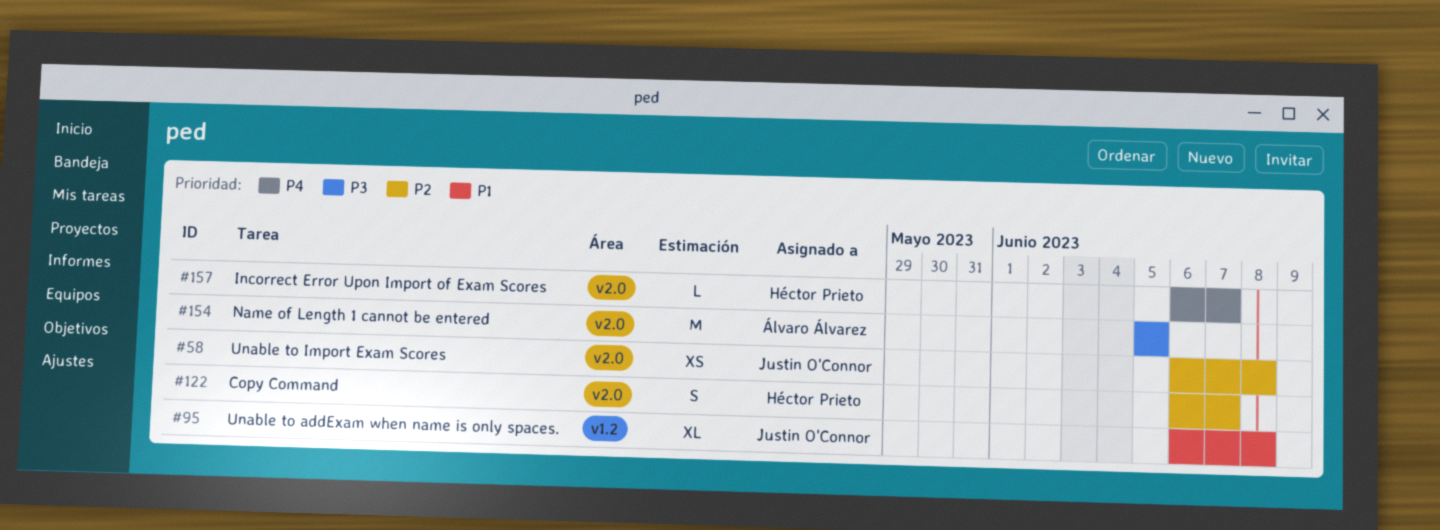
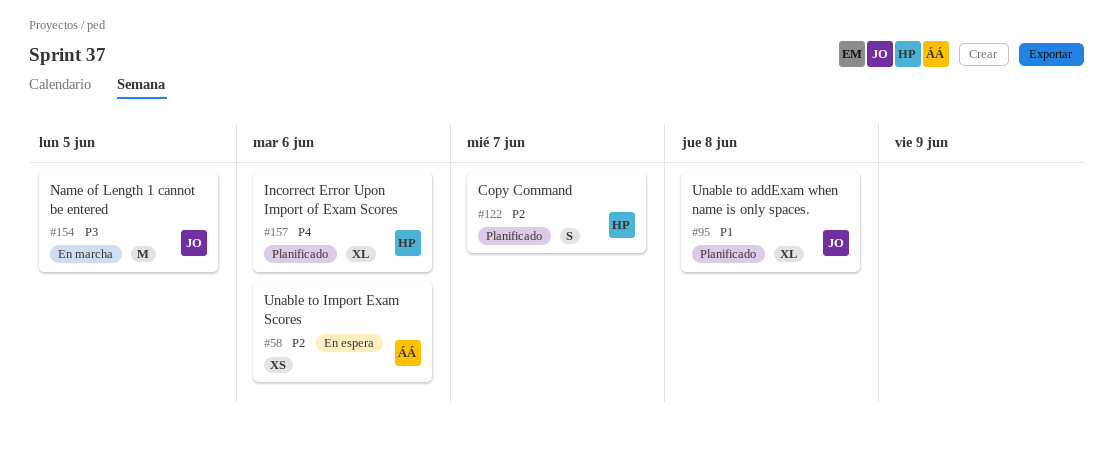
#58, owner: Justin O'Connor -> Álvaro Álvarez
#58, due: Jun 8 -> Jun 6
#154, owner: Álvaro Álvarez -> Justin O'Connor
#157, estimate: L -> XL
#157, due: Jun 7 -> Jun 6

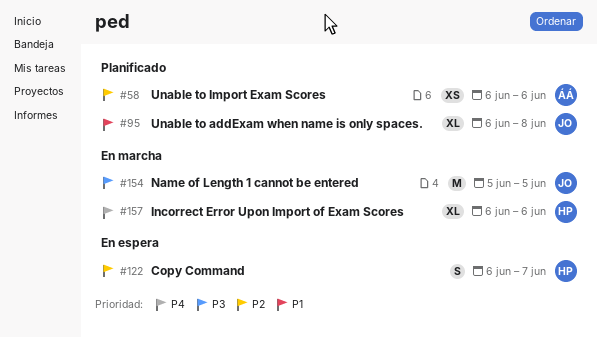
#58, status: En espera -> Planificado
#122, status: Planificado -> En espera
#157, status: Planificado -> En marcha

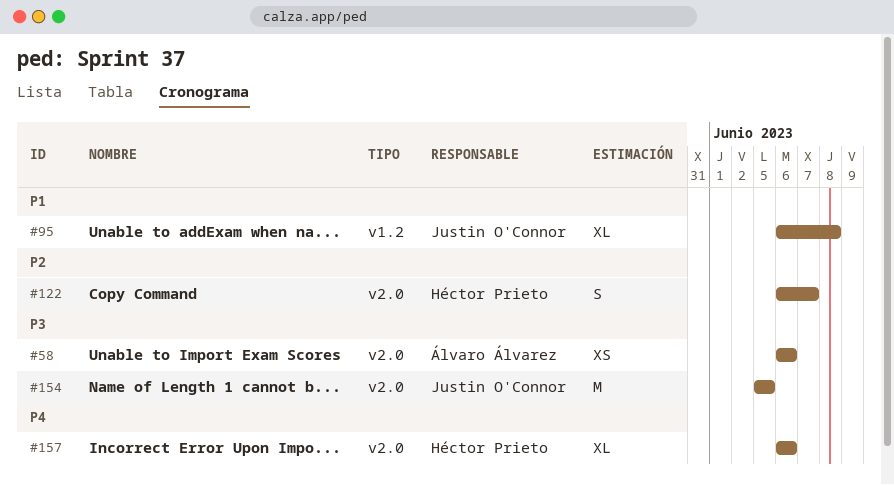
#58, priority: P2 -> P3

